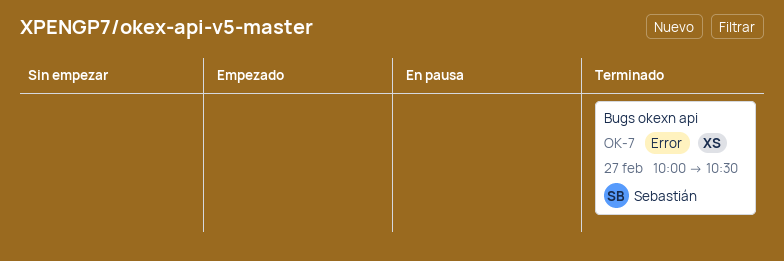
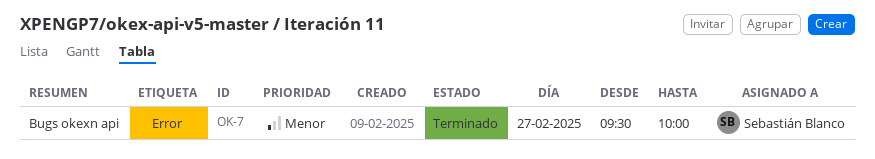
OK-7, begins: 10:00 -> 09:30
OK-7, ends: 10:30 -> 10:00

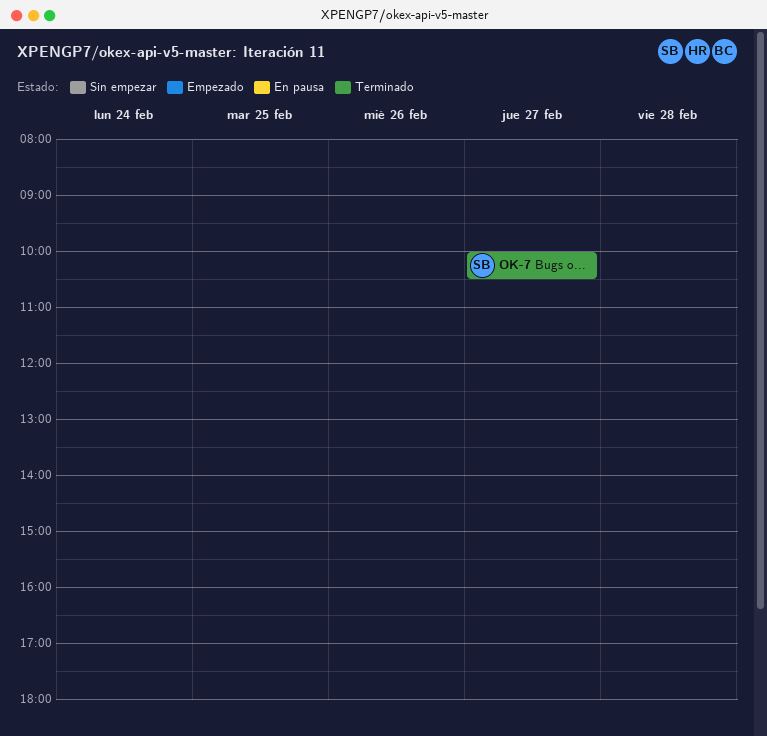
OK-7, begins: 09:30 -> 10:00
OK-7, ends: 10:00 -> 10:30

